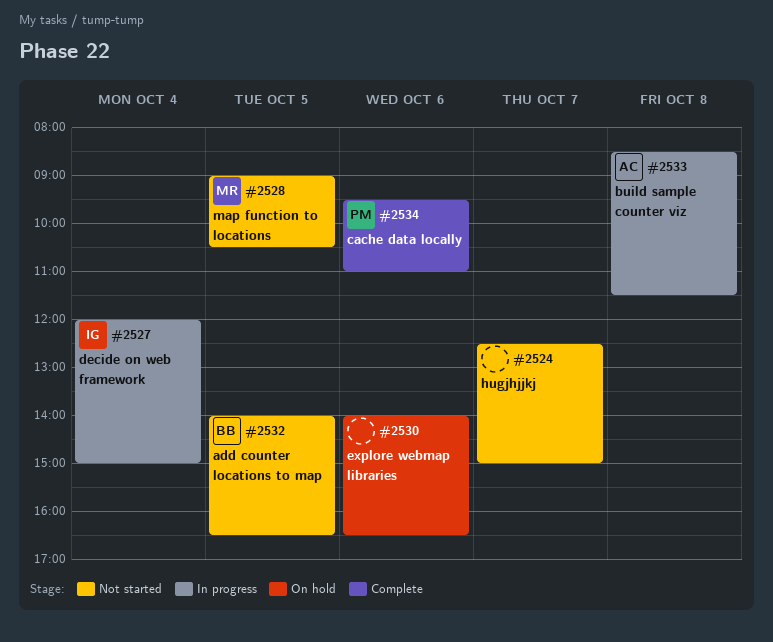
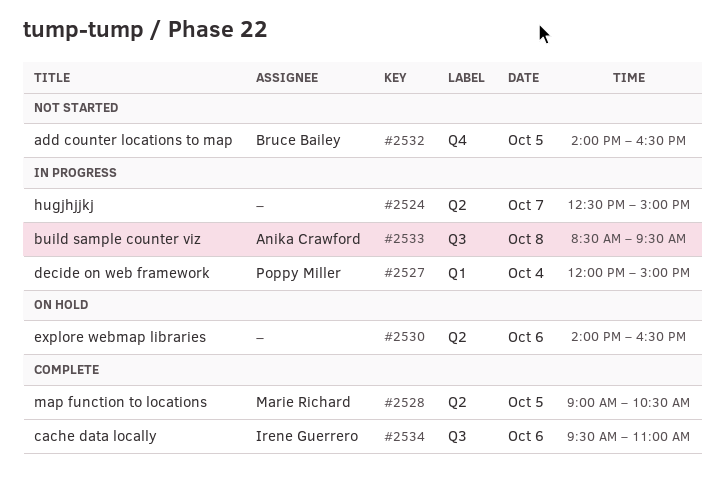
#2524, status: Not started -> In progress
#2527, owner: Irene Guerrero -> Poppy Miller
#2528, status: Not started -> Complete
#2533, ends: 11:30 -> 09:30
#2534, owner: Poppy Miller -> Irene Guerrero

